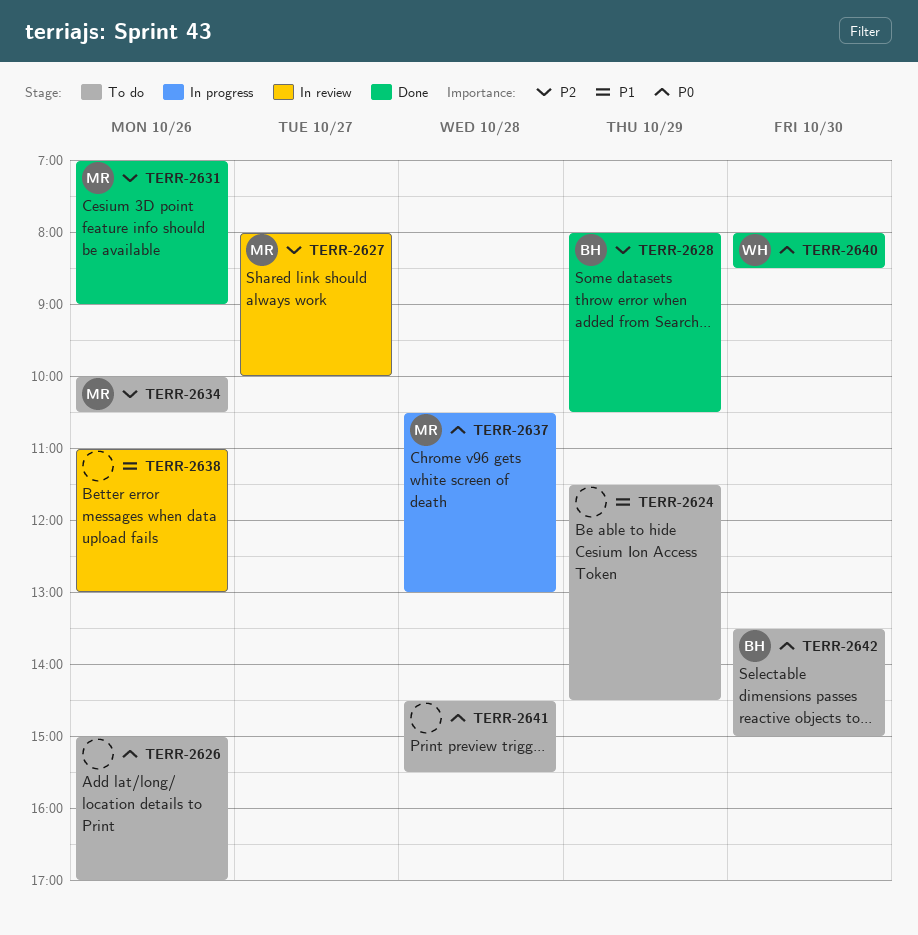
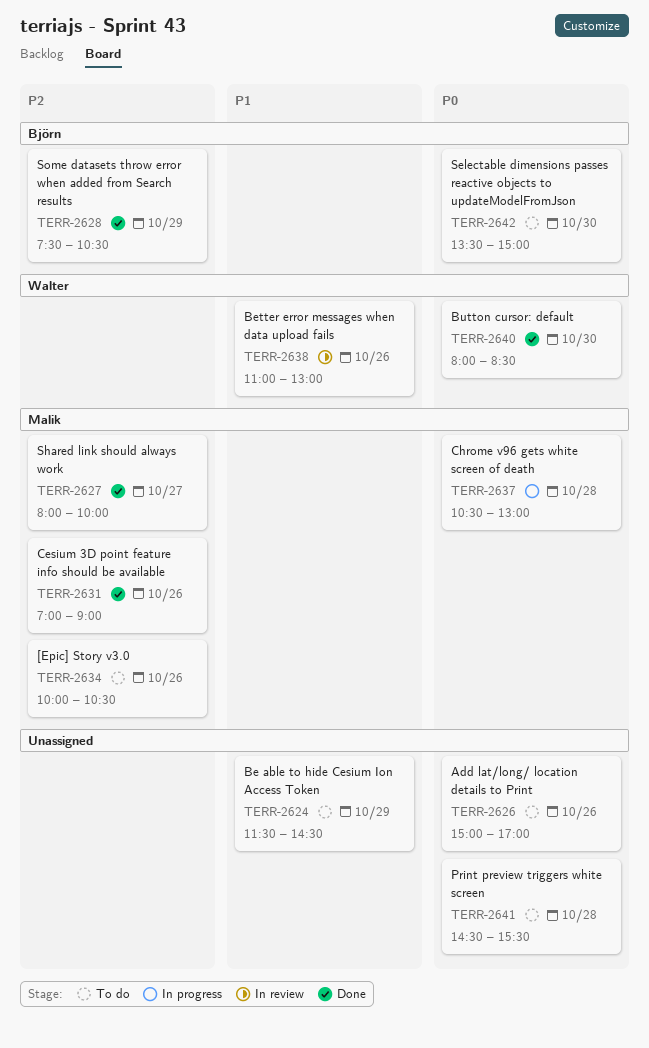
TERR-2627, status: In review -> Done
TERR-2628, begins: 08:00 -> 07:30
TERR-2638, owner: none -> Walter

